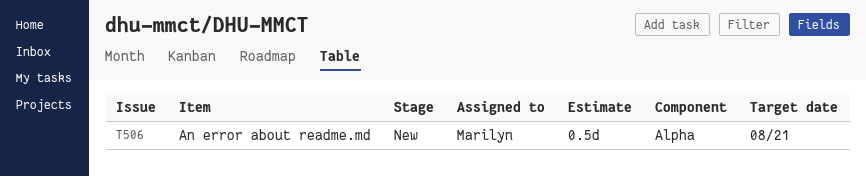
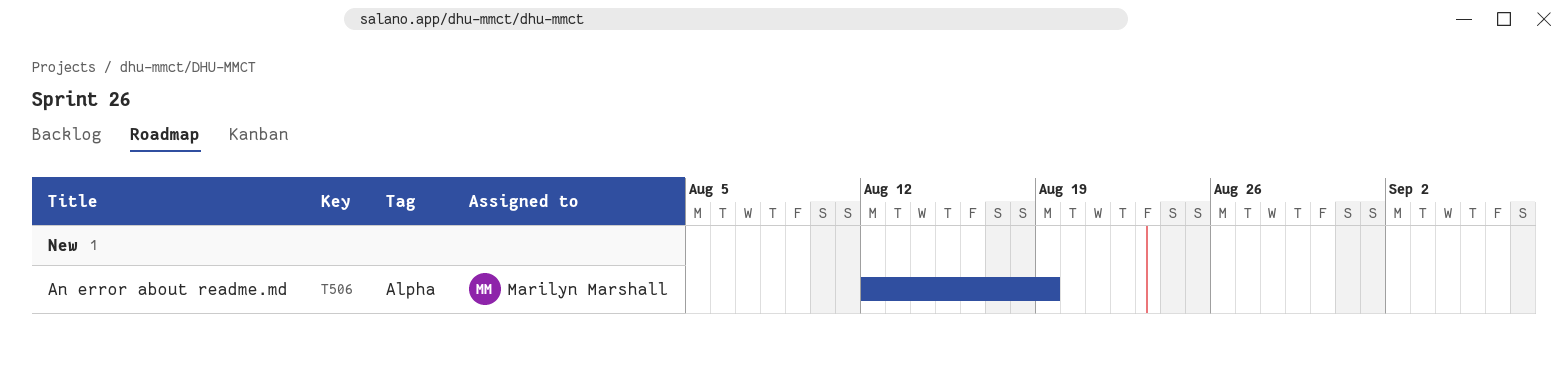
T506, due: Aug 21 -> Aug 19

